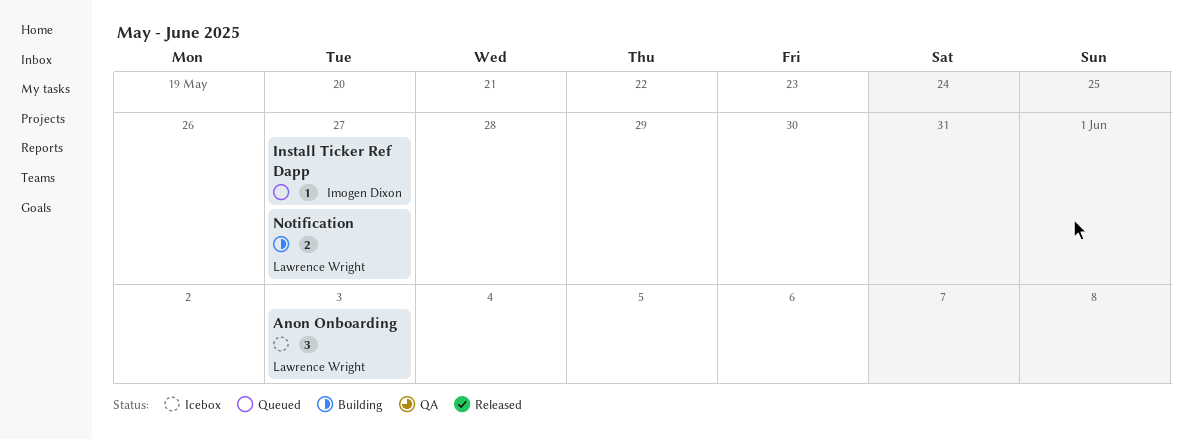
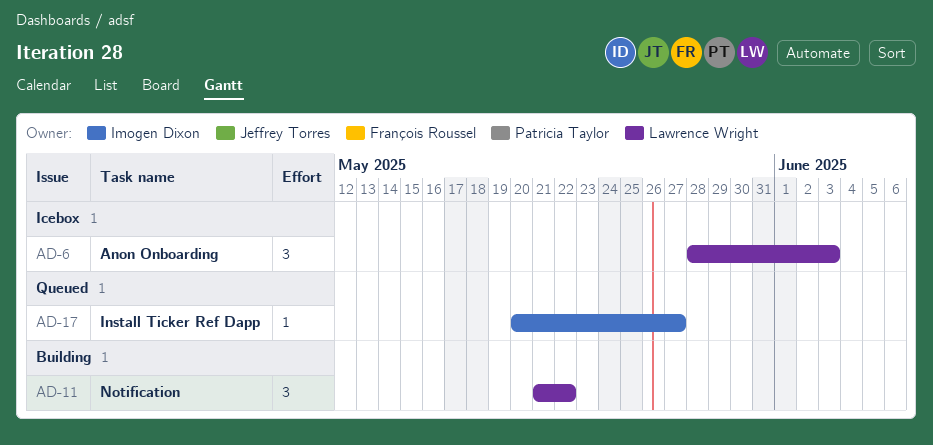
Notification, estimate: 2 -> 3
Notification, due: May 27 -> May 22

